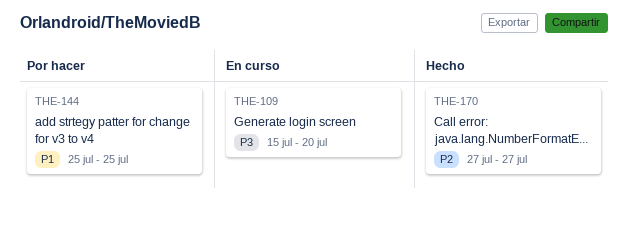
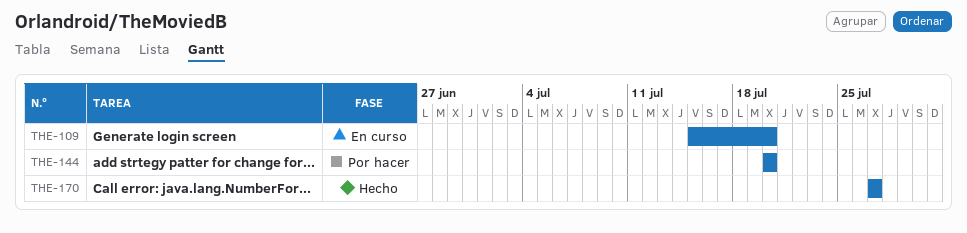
THE-144, start: Jul 25 -> Jul 20
THE-144, due: Jul 25 -> Jul 20

